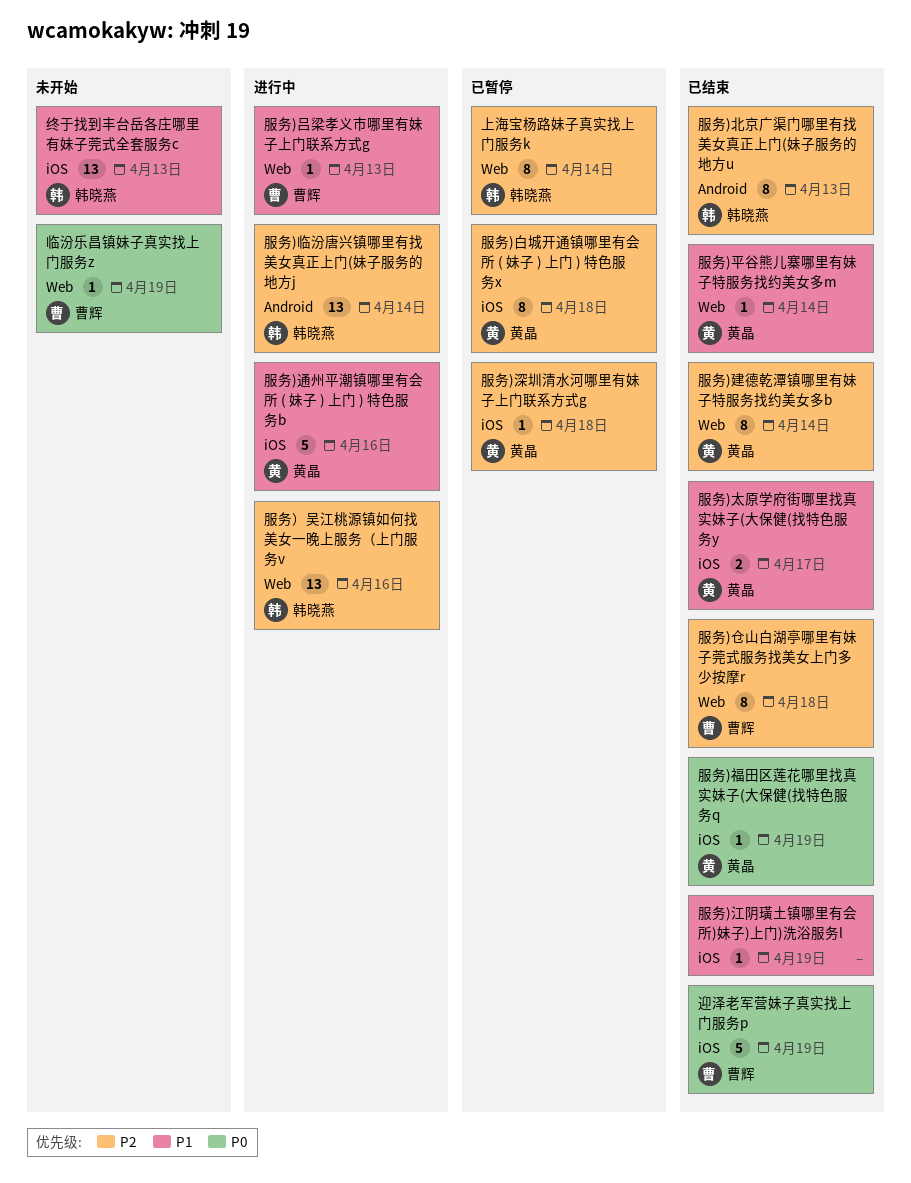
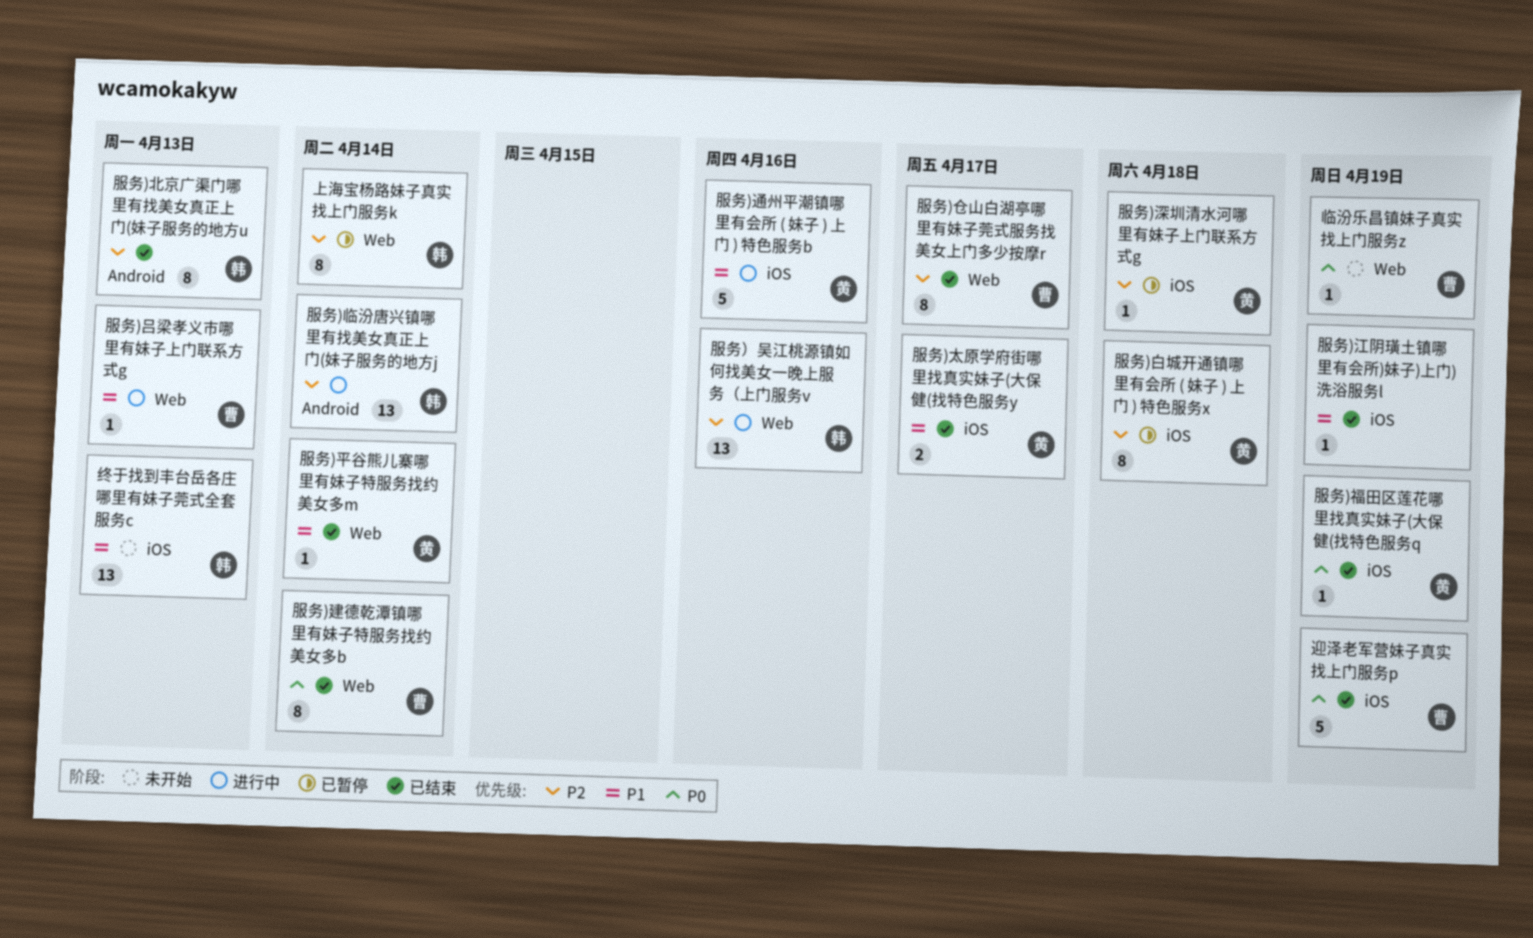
服务)仓山白湖亭哪里有妹子莞式服务找美女上门多少按摩r, due: Apr 18 -> Apr 17
服务)建德乾潭镇哪里有妹子特服务找约美女多b, owner: 黄晶 -> 曹辉
服务)建德乾潭镇哪里有妹子特服务找约美女多b, priority: P2 -> P0

